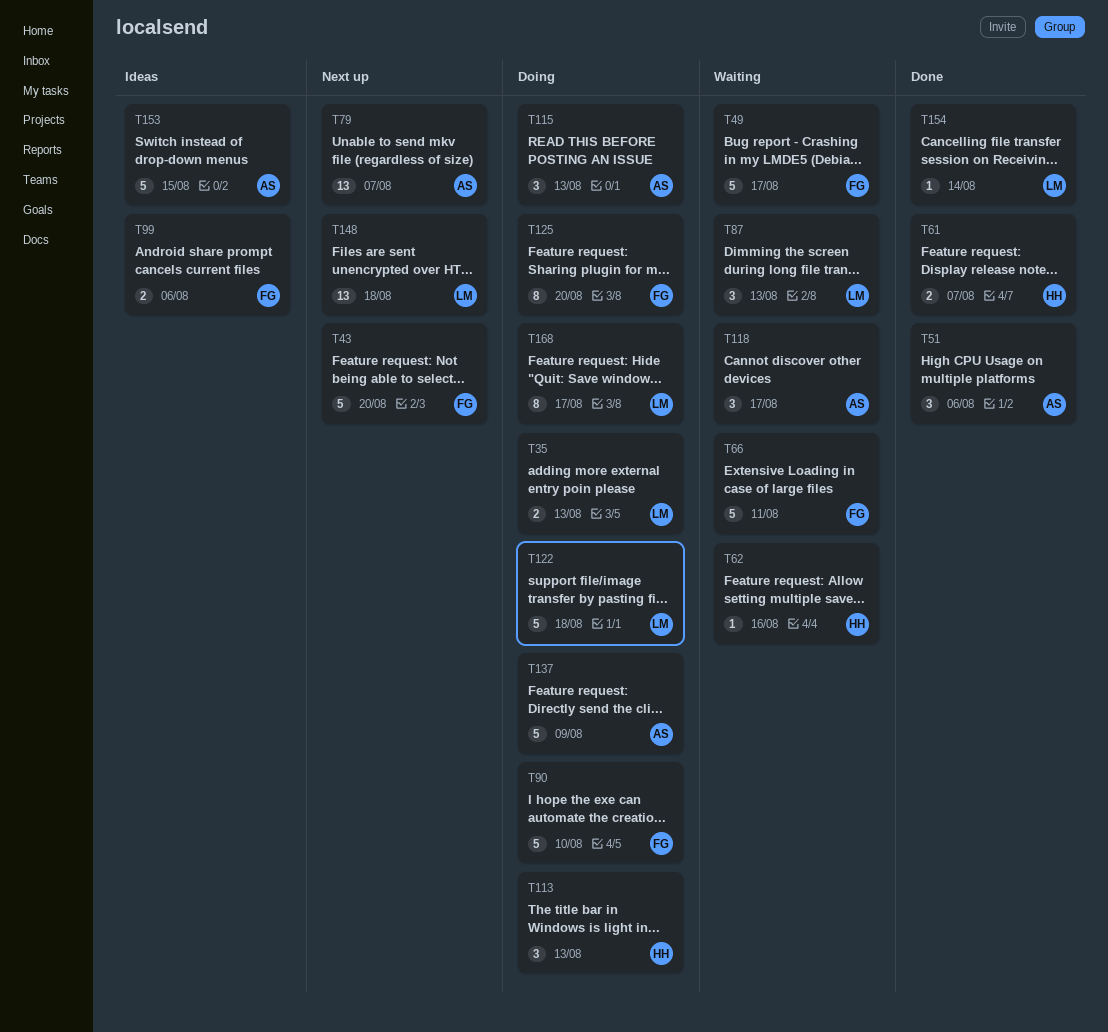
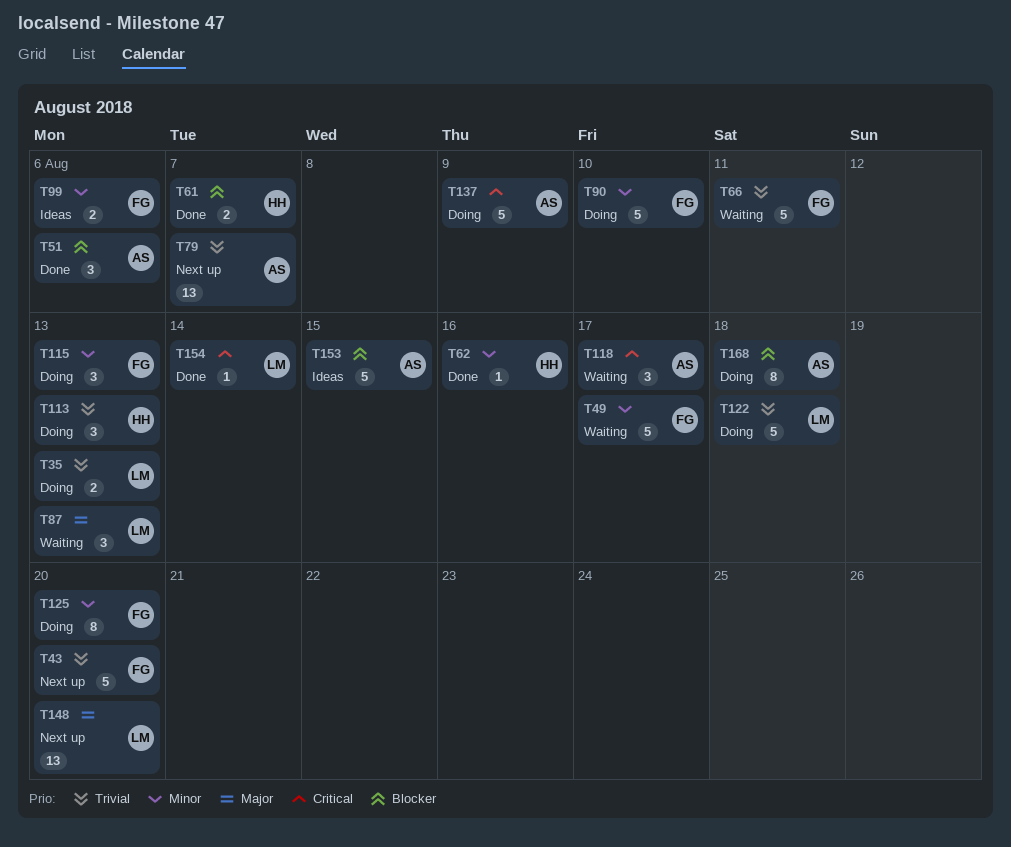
T62, status: Waiting -> Done
T115, owner: AS -> FG
T148, due: Aug 18 -> Aug 20
T168, owner: LM -> AS
T168, due: Aug 17 -> Aug 18

